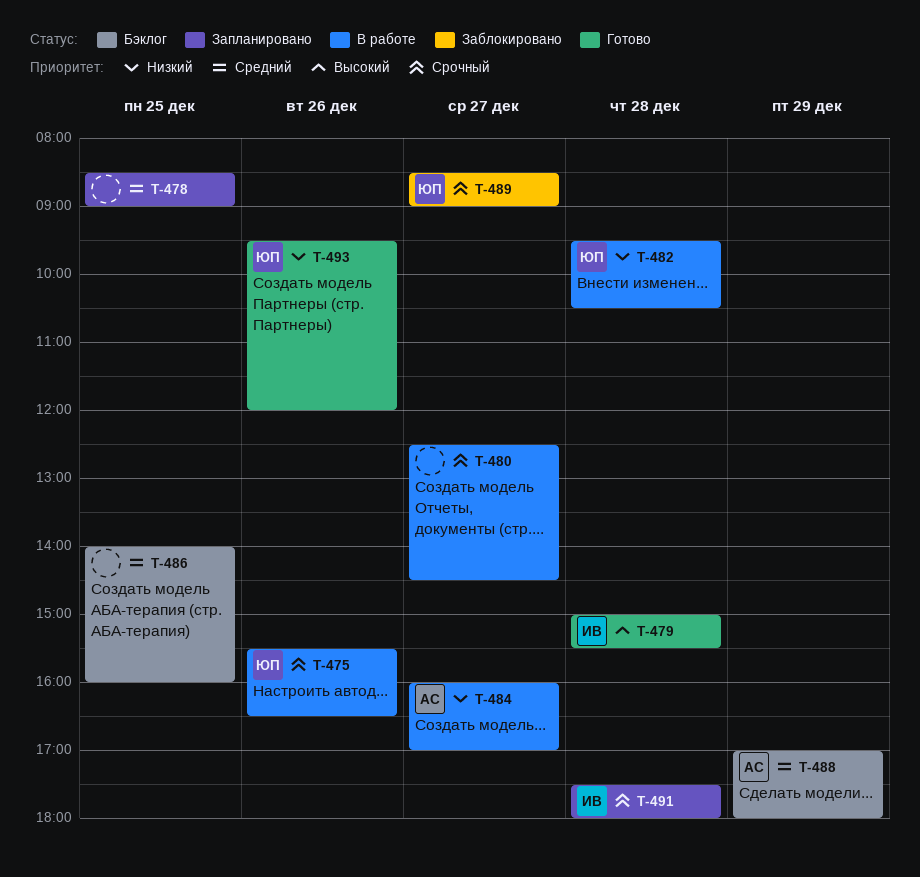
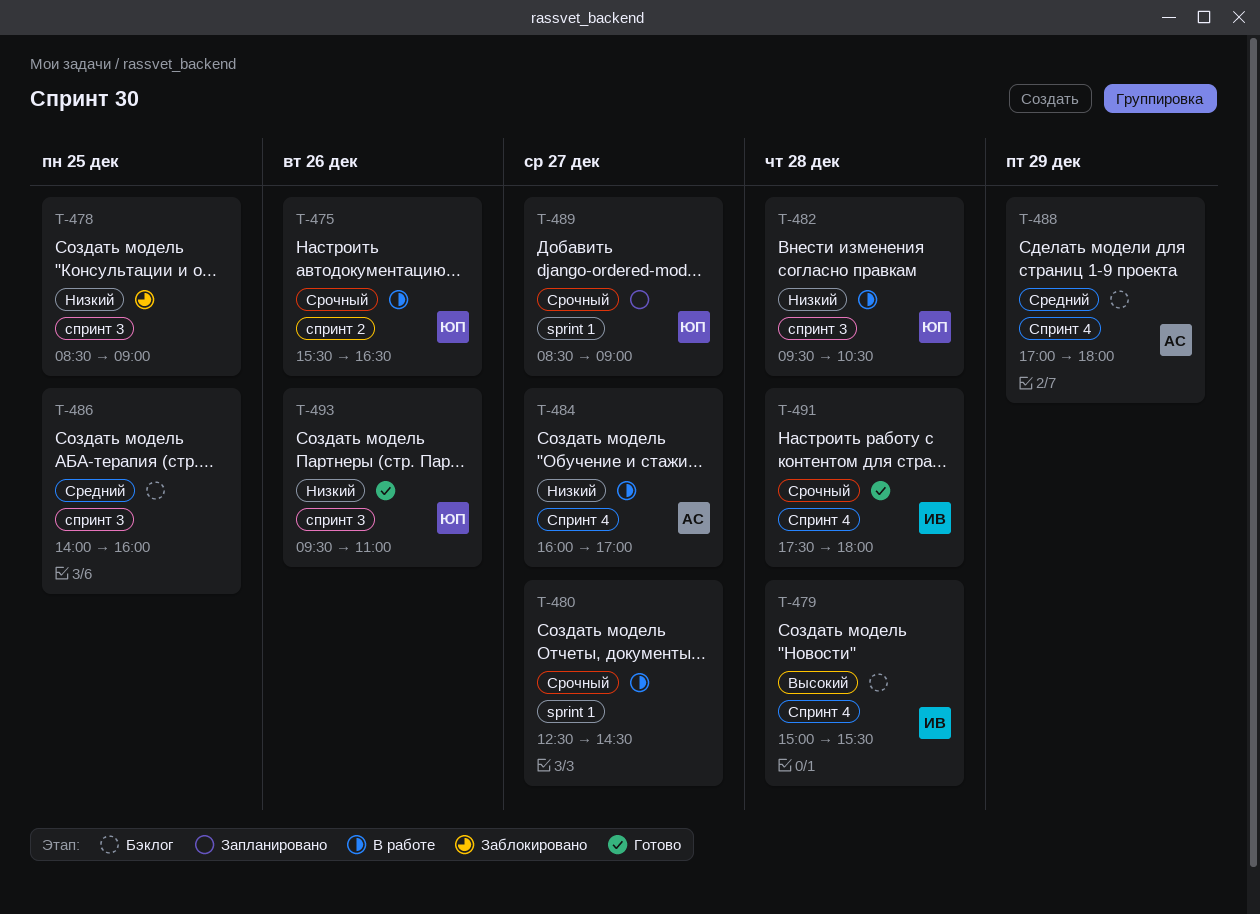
T-478, status: Запланировано -> Заблокировано
T-478, priority: Средний -> Низкий
T-479, status: Готово -> Бэклог
T-489, status: Заблокировано -> Запланировано
T-491, status: Запланировано -> Готово
T-493, ends: 12:00 -> 11:00

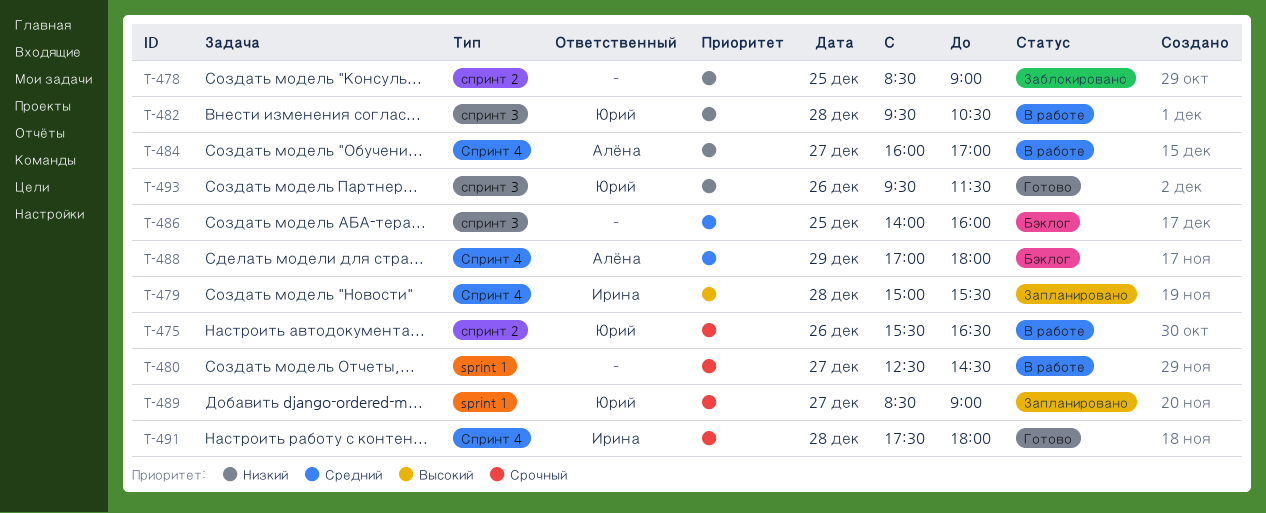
T-478, label: спринт 3 -> спринт 2
T-479, status: Бэклог -> Запланировано
T-493, ends: 11:00 -> 11:30

